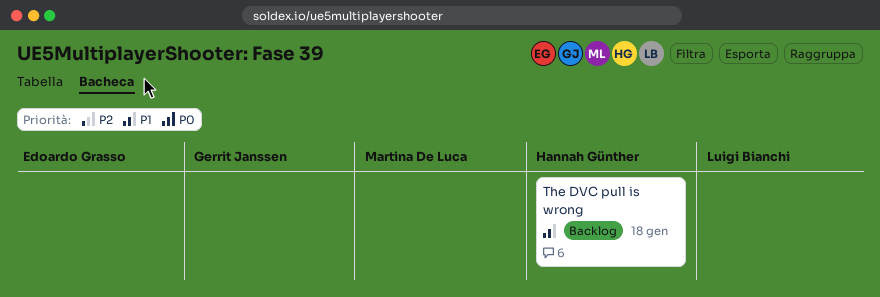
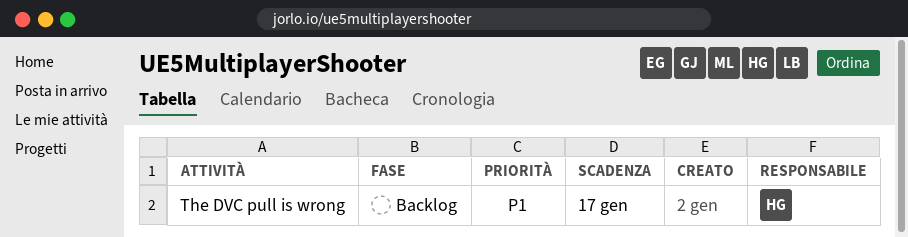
The DVC pull is wrong, due: Jan 18 -> Jan 17

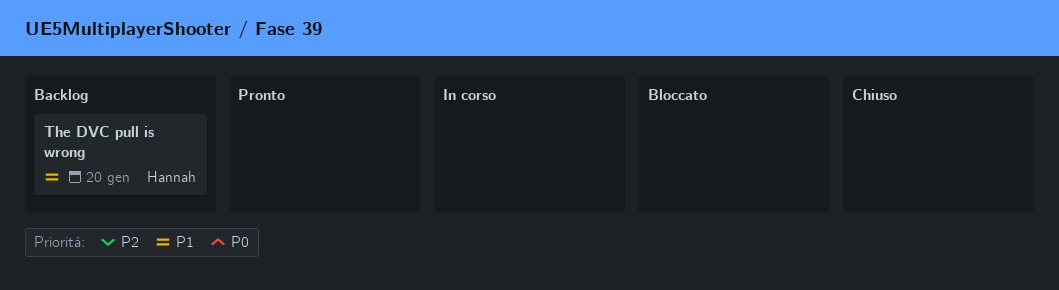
The DVC pull is wrong, due: Jan 17 -> Jan 20

